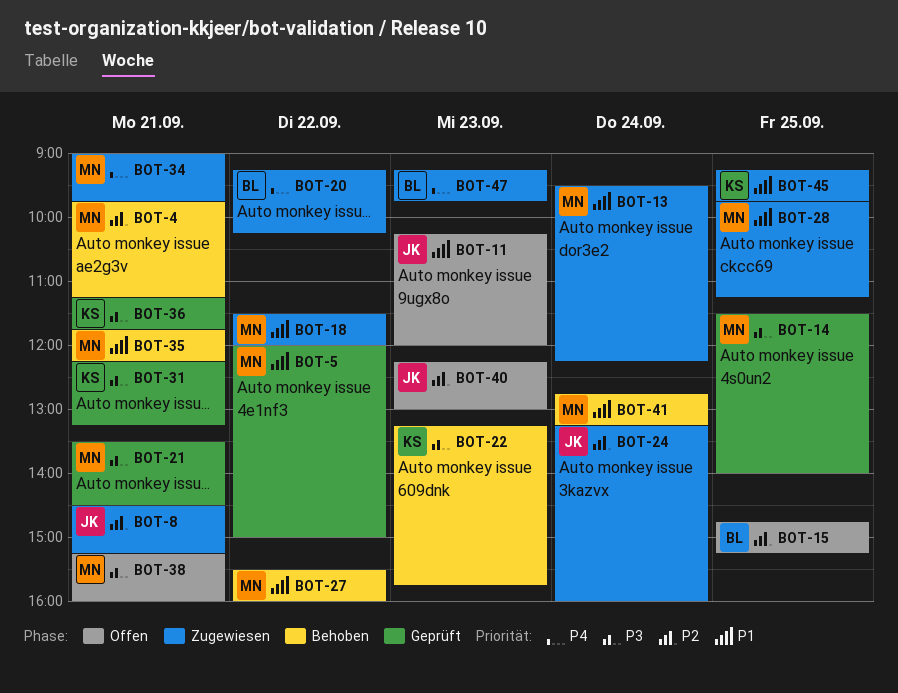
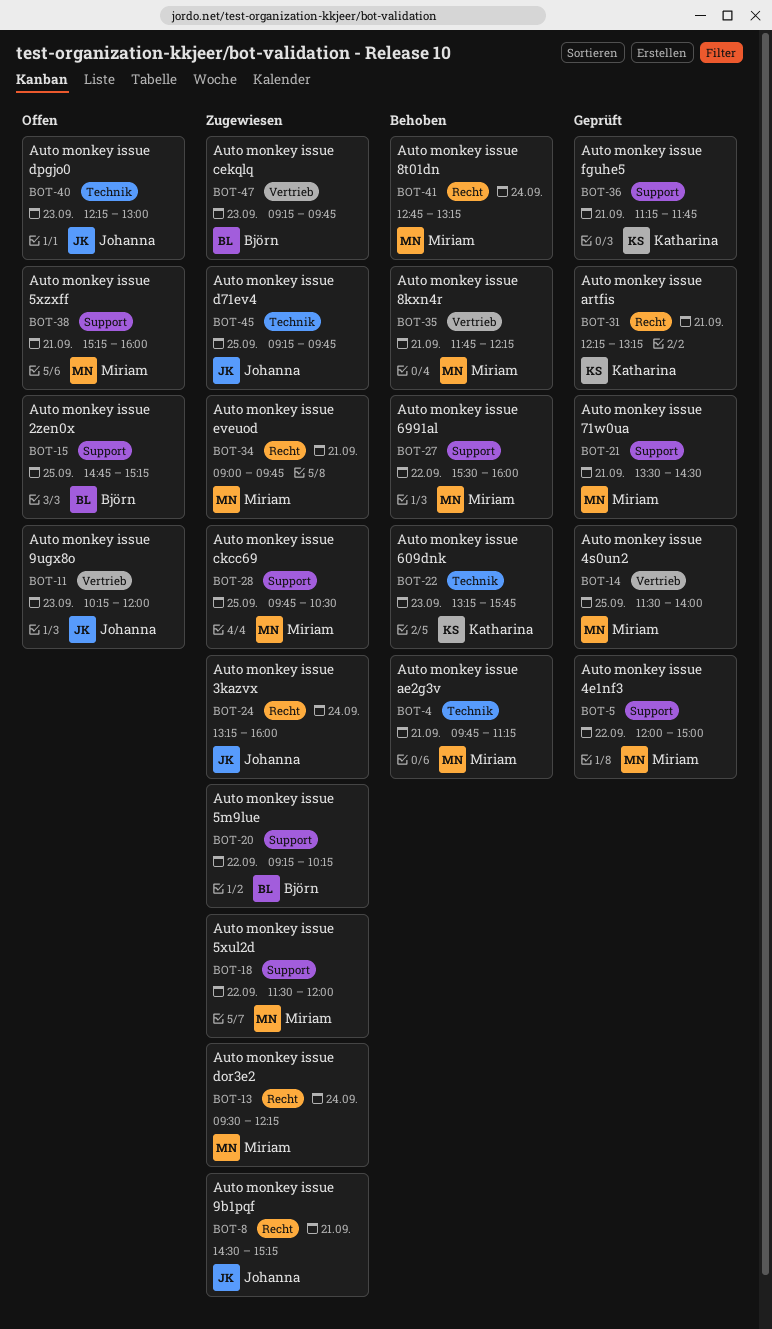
BOT-28, ends: 11:15 -> 10:30
BOT-45, owner: Katharina -> Johanna

